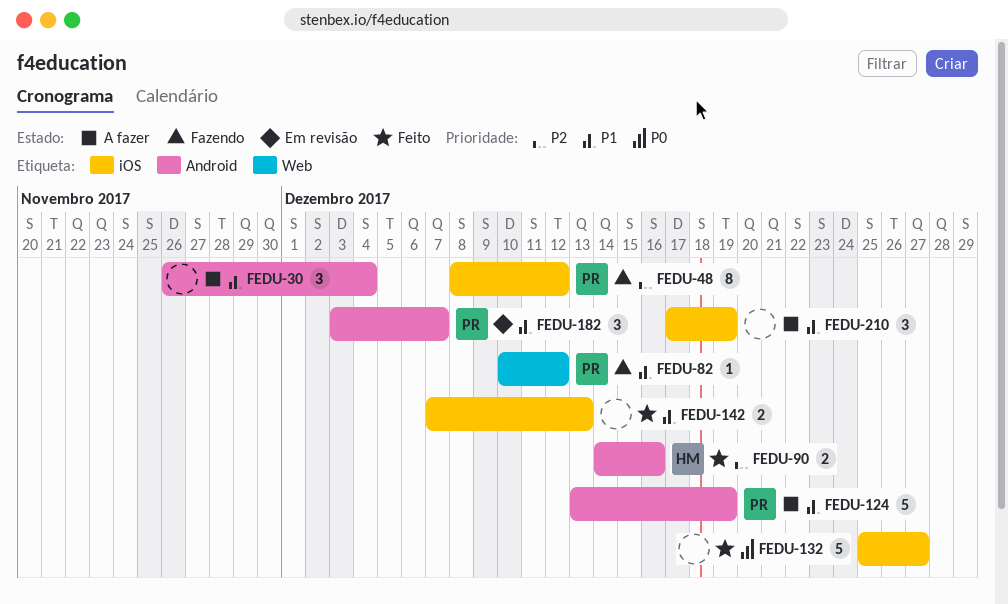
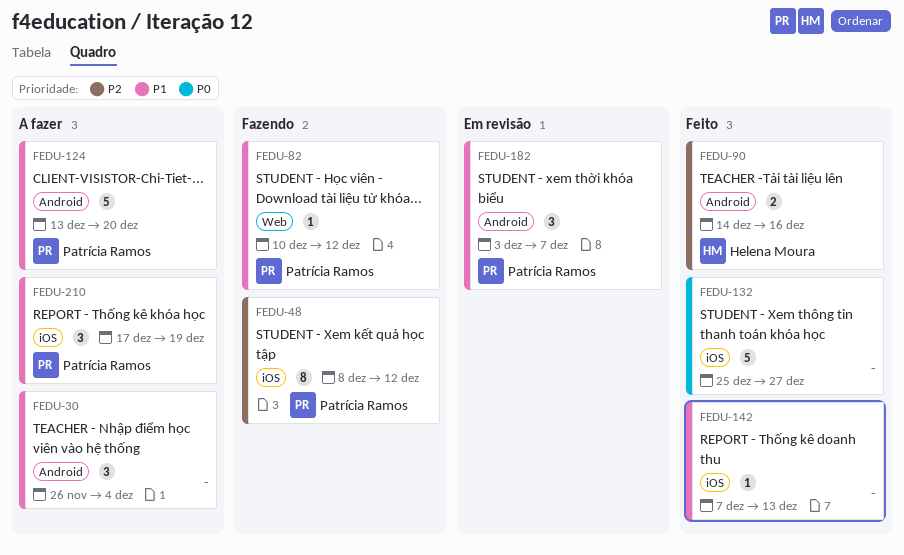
FEDU-124, due: Dec 19 -> Dec 20
FEDU-142, estimate: 2 -> 1
FEDU-210, owner: none -> Patrícia Ramos

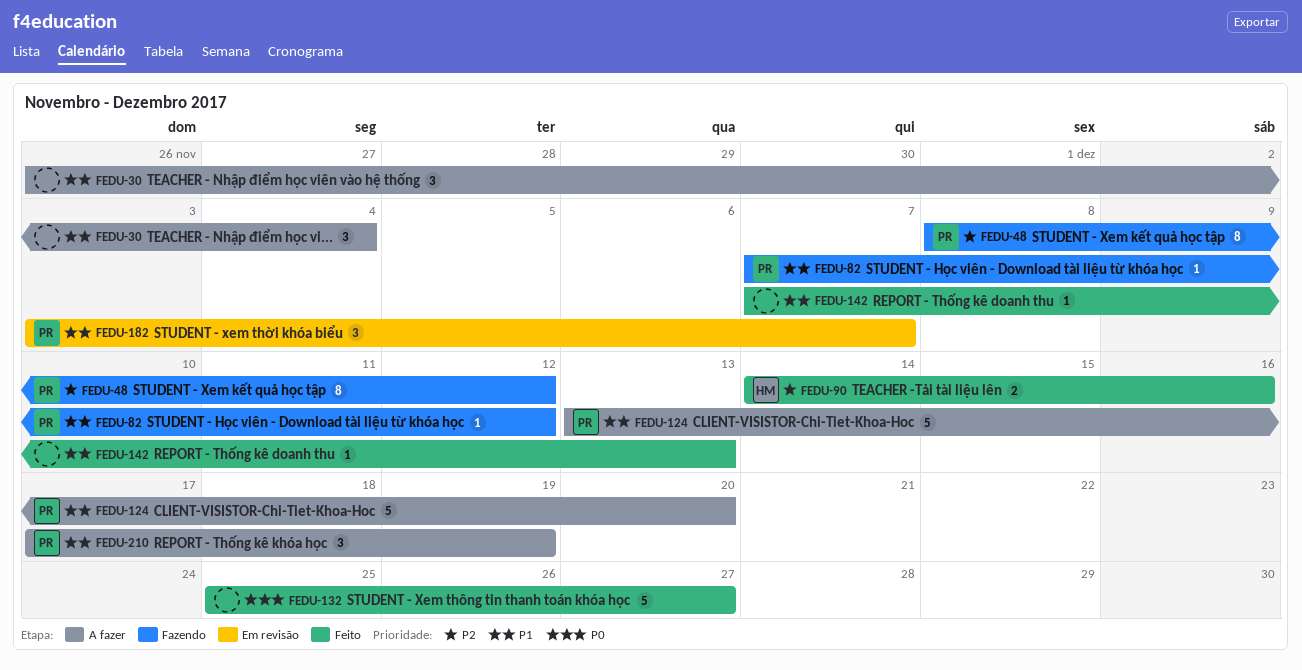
FEDU-82, start: Dec 10 -> Dec 7

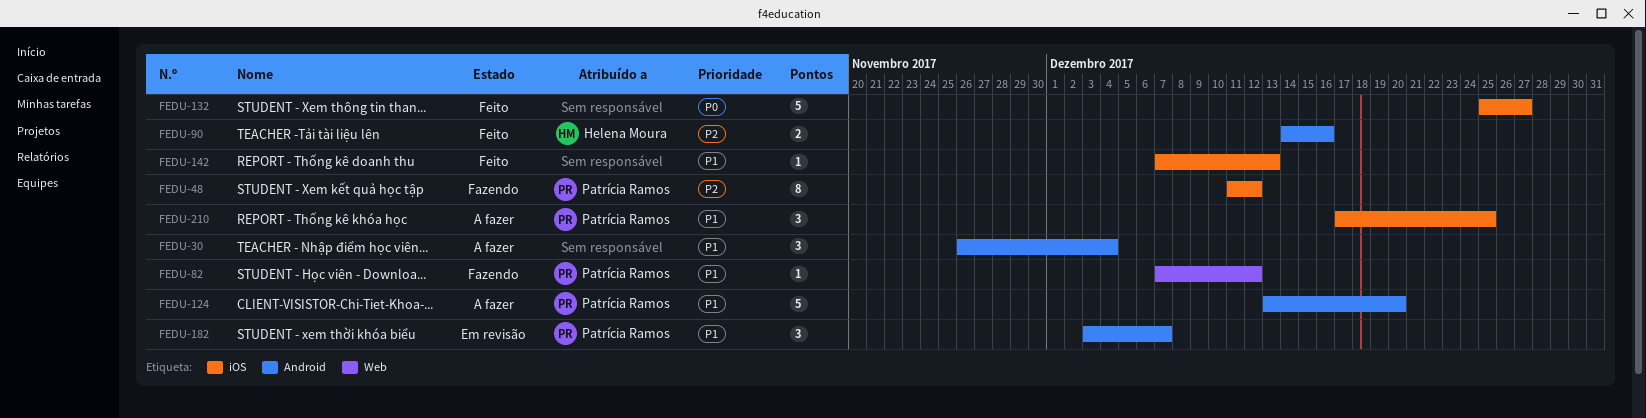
FEDU-48, start: Dec 8 -> Dec 11
FEDU-210, due: Dec 19 -> Dec 25

